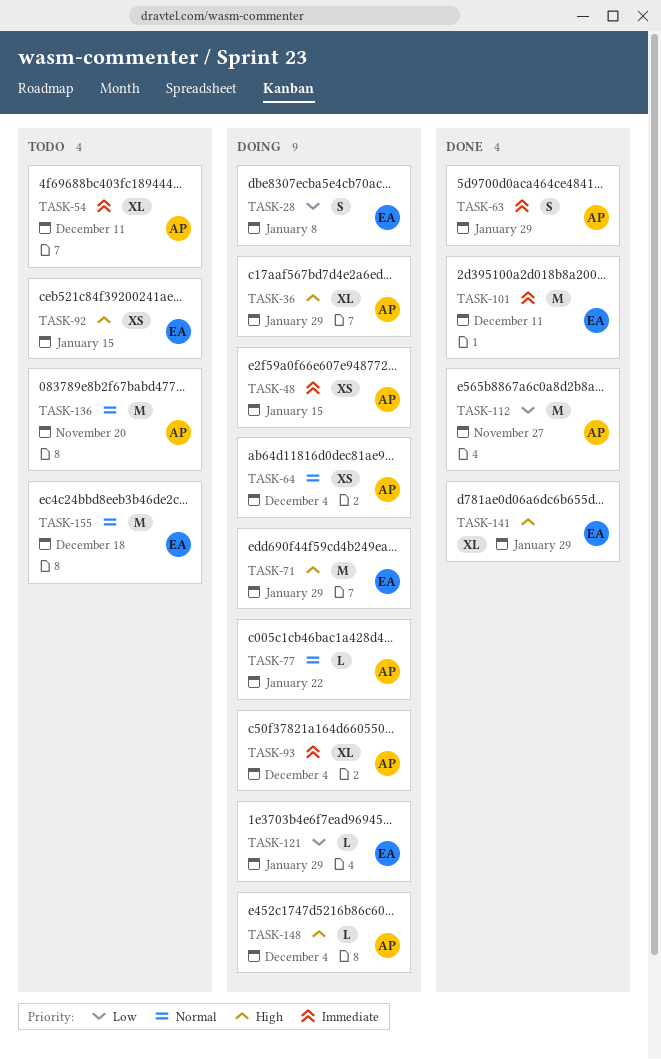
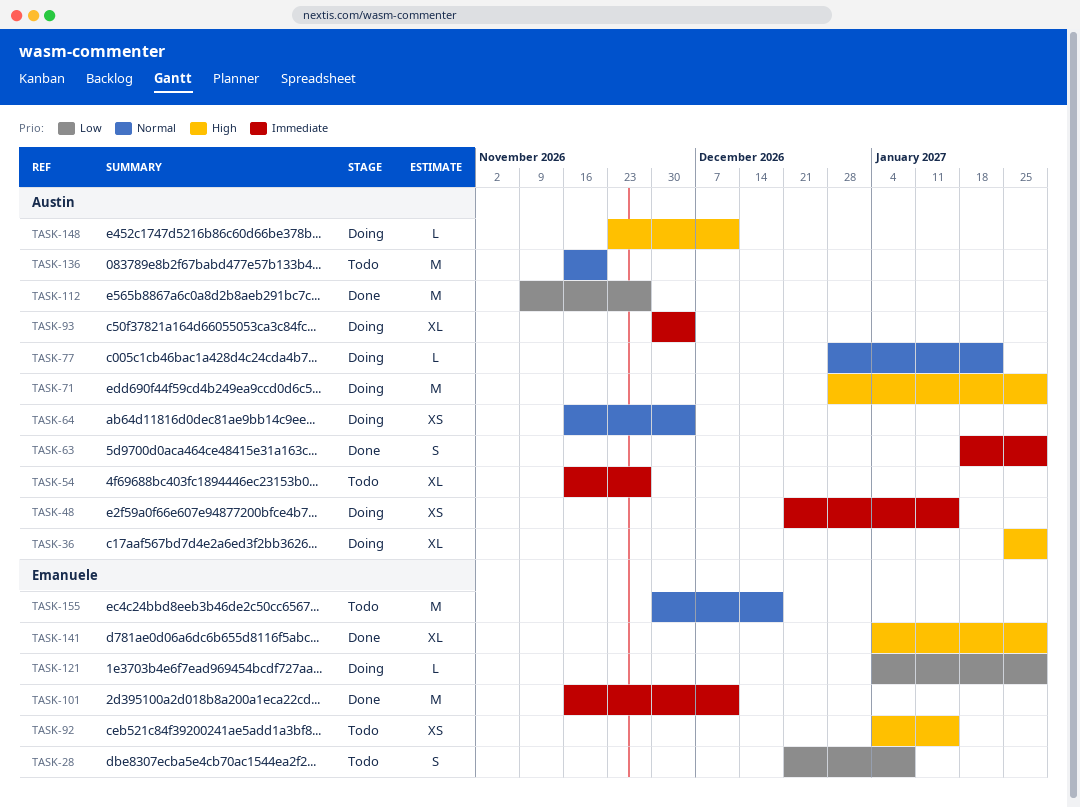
TASK-28, status: Doing -> Todo
TASK-54, due: Dec 11 -> Nov 27
TASK-71, owner: Emanuele -> Austin
TASK-148, due: Dec 4 -> Dec 11

